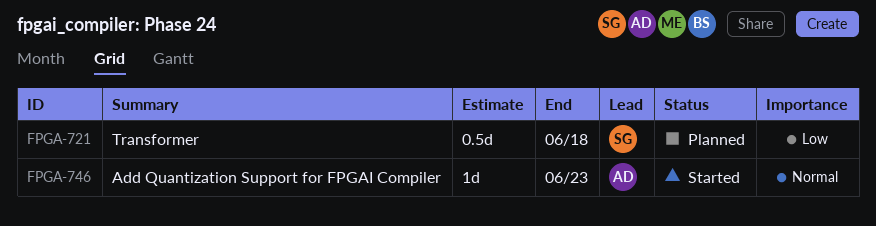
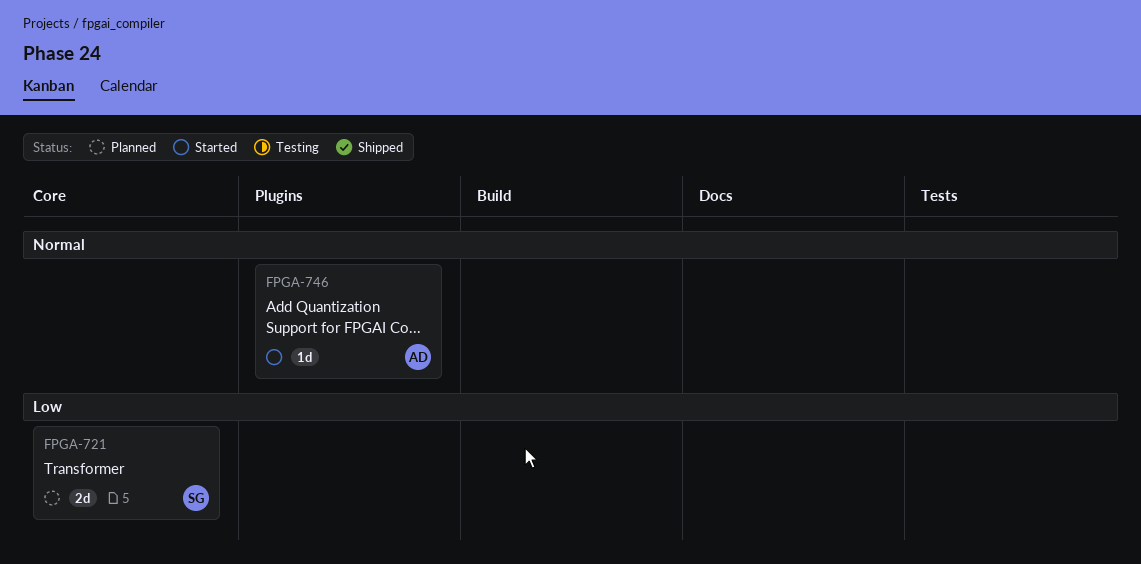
FPGA-721, estimate: 0.5d -> 2d

